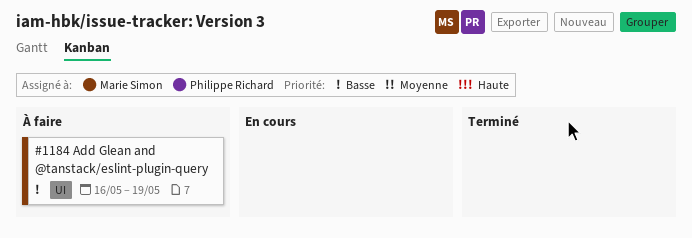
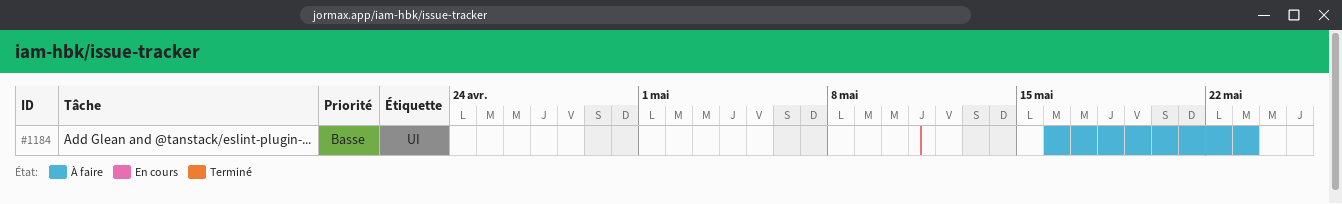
#1184, due: May 19 -> May 23

